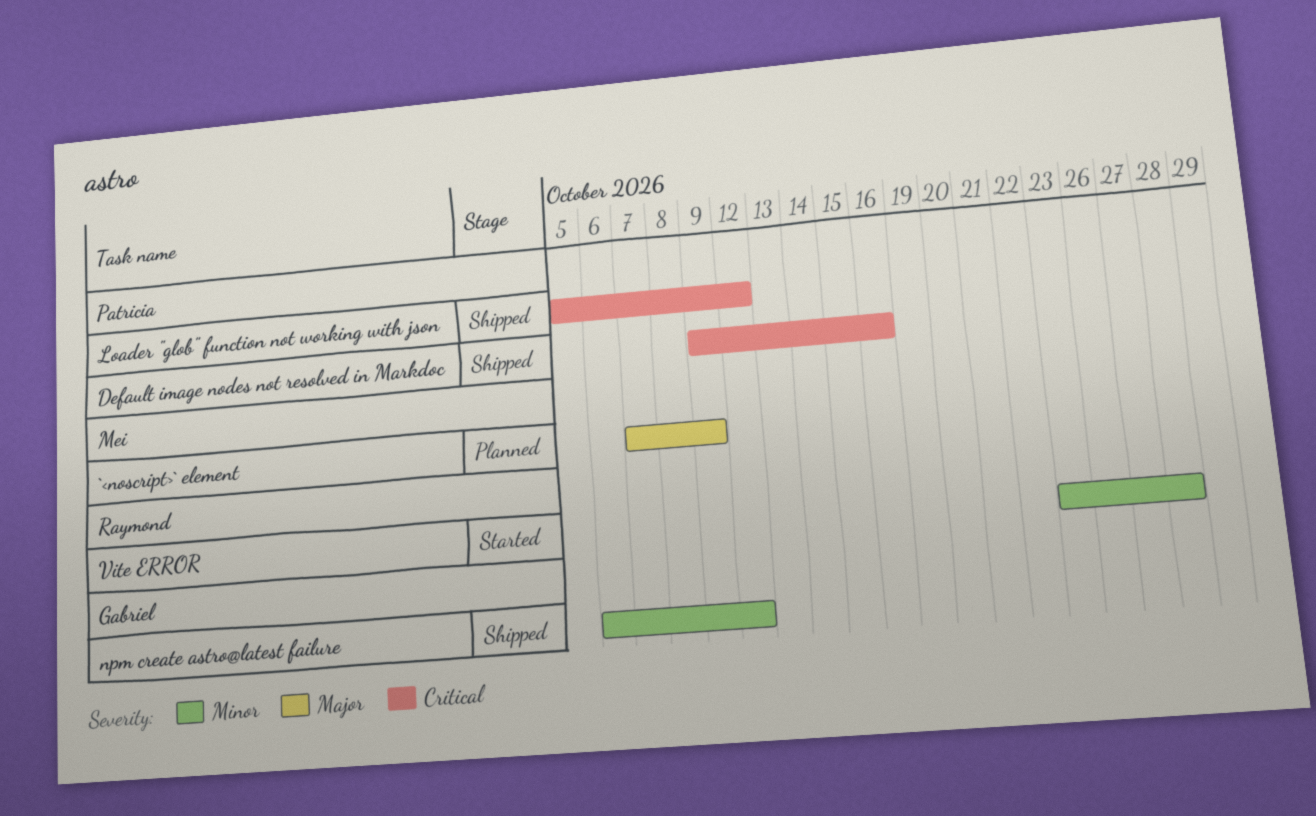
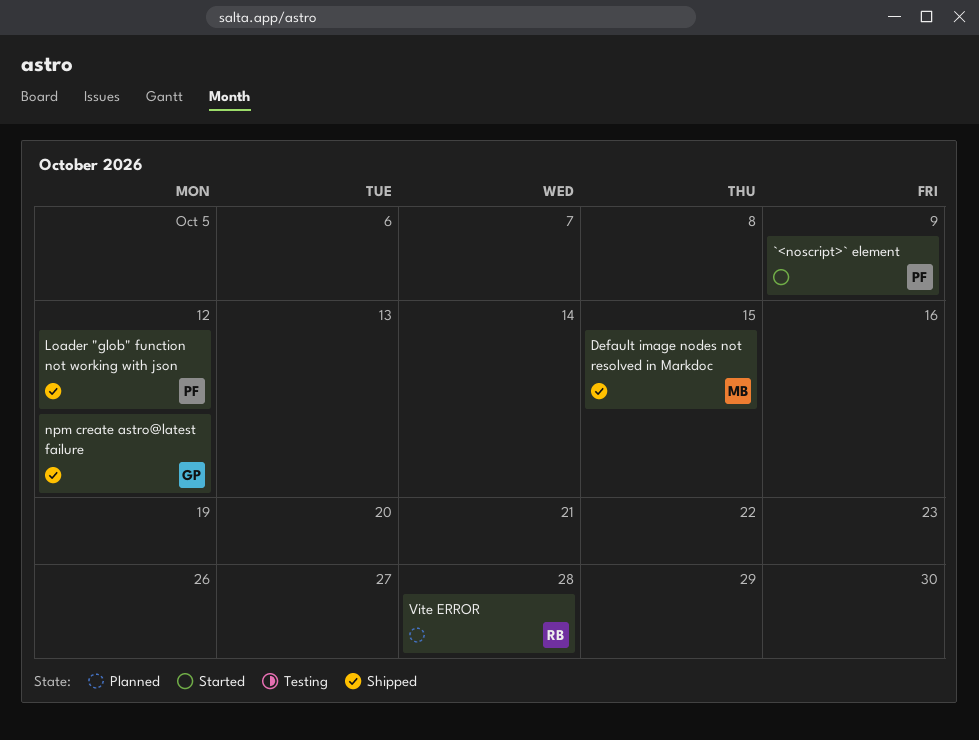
`<noscript>` element, status: Planned -> Started
`<noscript>` element, owner: Mei -> Patricia
Default image nodes not resolved in Markdoc, owner: Patricia -> Mei
Default image nodes not resolved in Markdoc, due: Oct 16 -> Oct 15
Vite ERROR, status: Started -> Planned

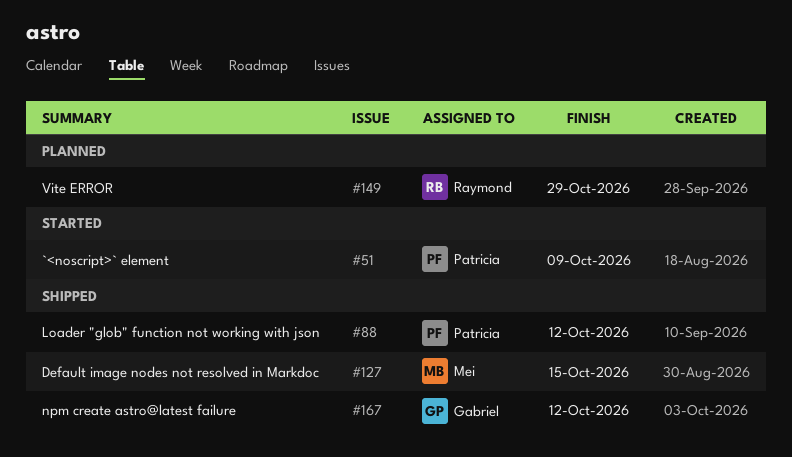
Vite ERROR, due: Oct 28 -> Oct 29

